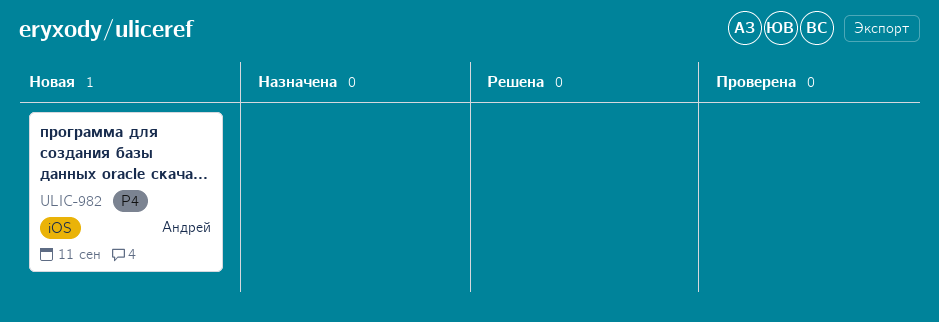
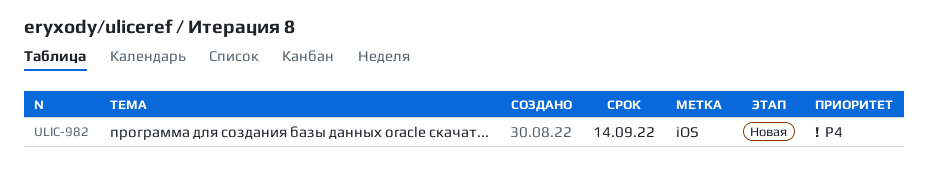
ULIC-982, due: Sep 11 -> Sep 14

